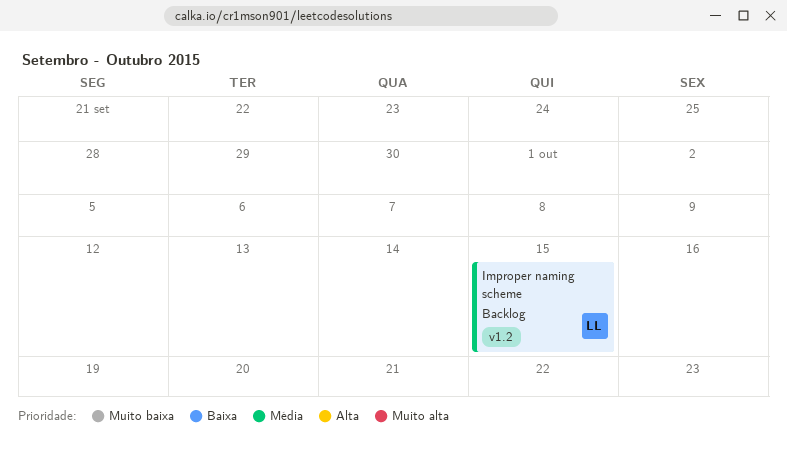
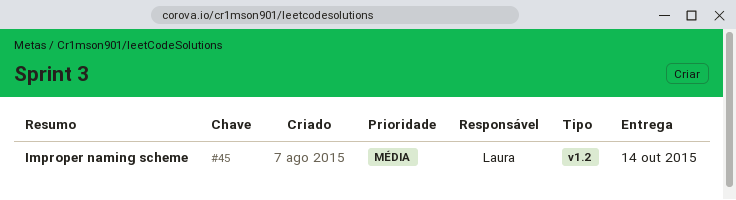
Improper naming scheme, due: Oct 15 -> Oct 14

